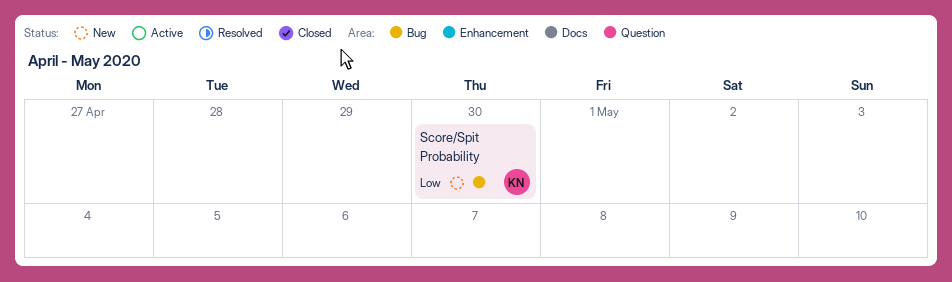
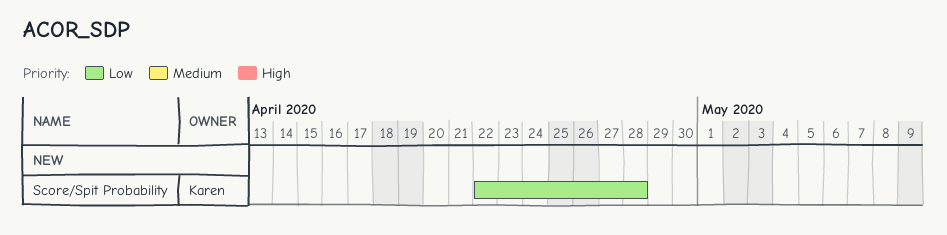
Score/Spit Probability, due: Apr 30 -> Apr 28

